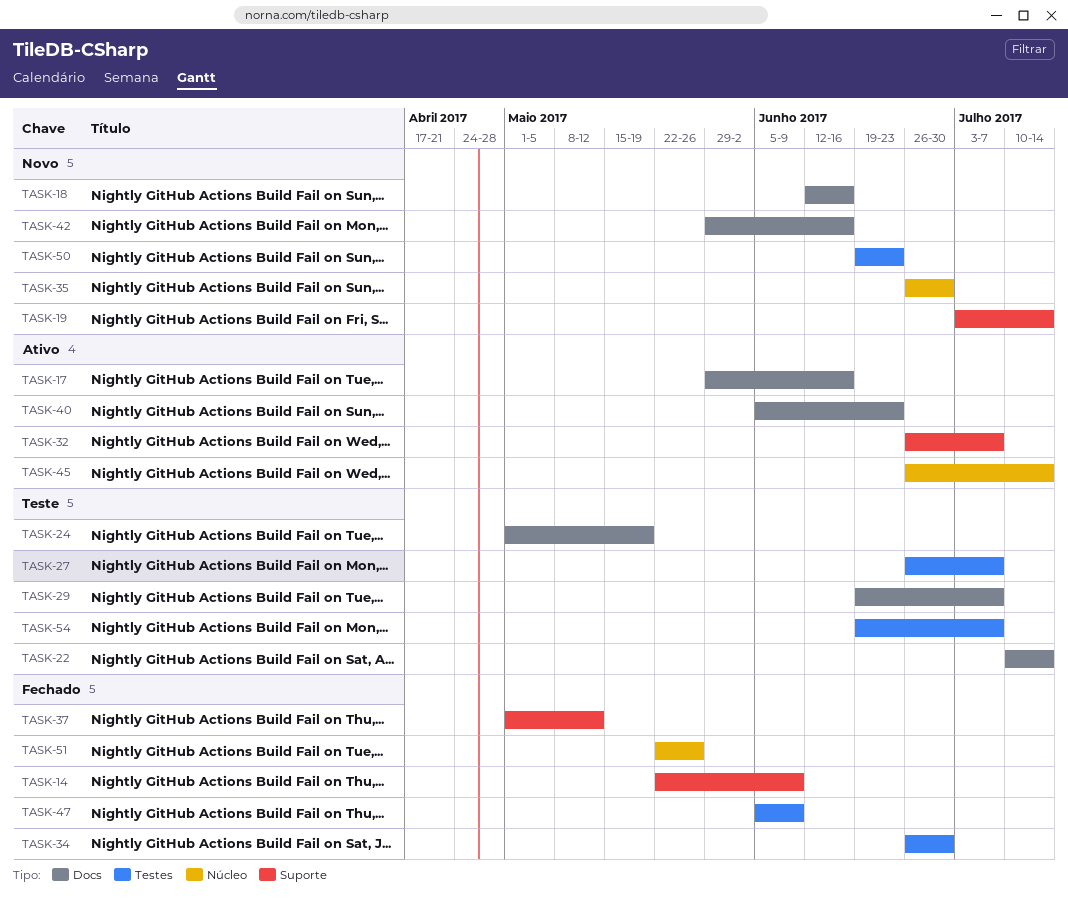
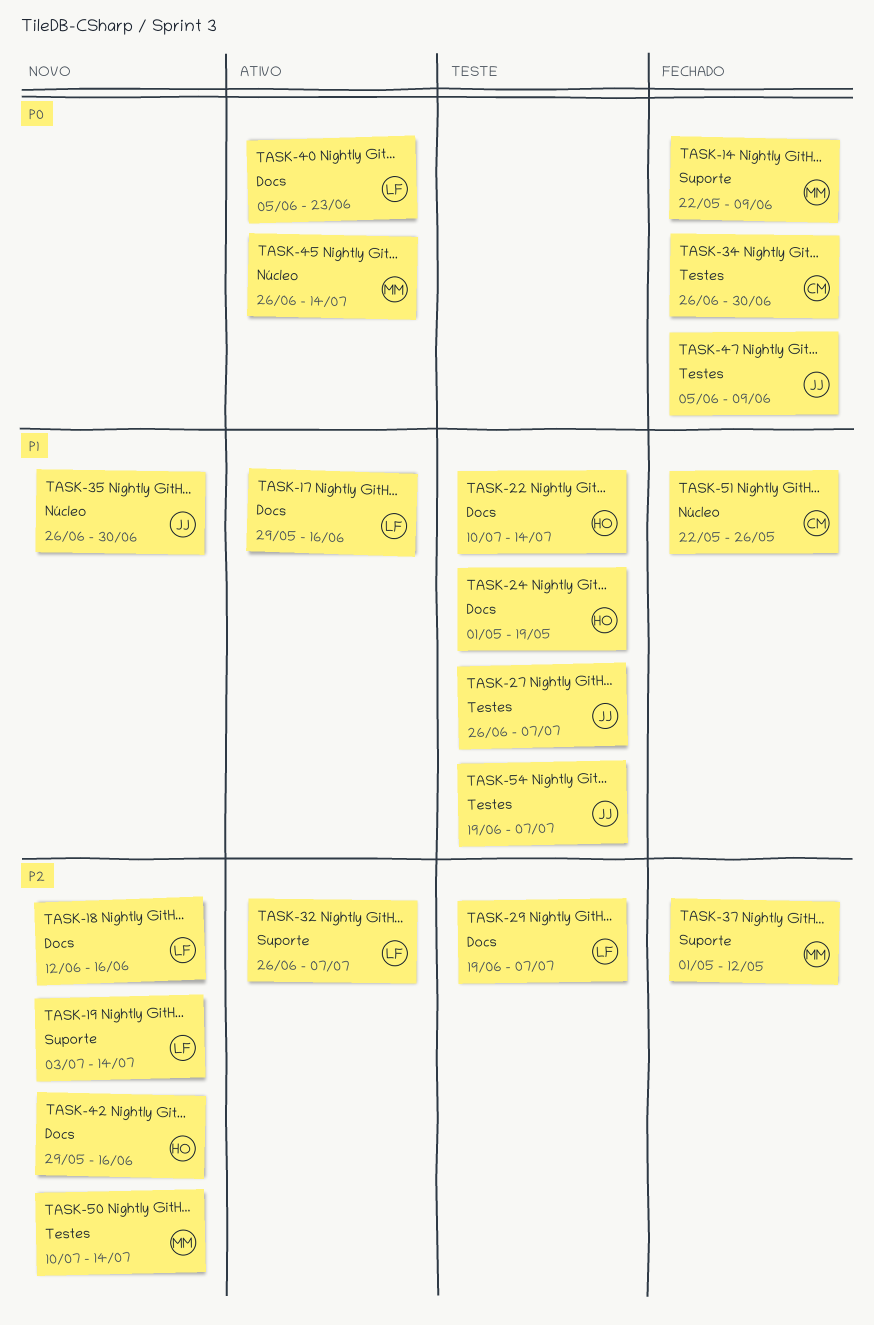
TASK-50, start: Jun 19 -> Jul 10
TASK-50, due: Jun 23 -> Jul 14

